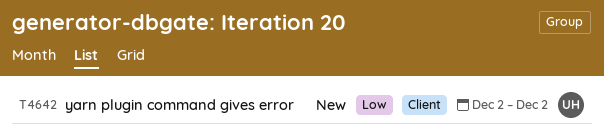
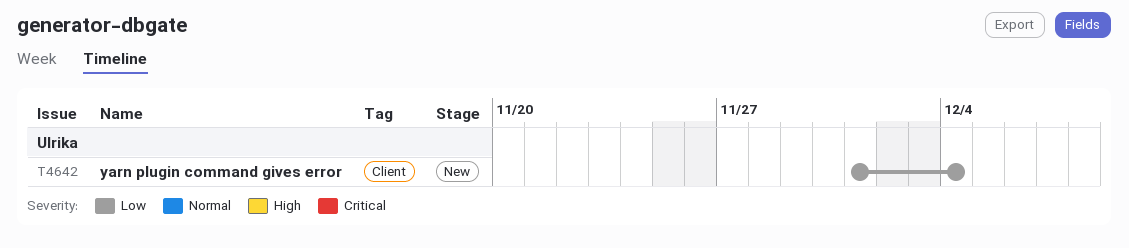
T4642, start: Dec 2 -> Dec 1
T4642, due: Dec 2 -> Dec 4

